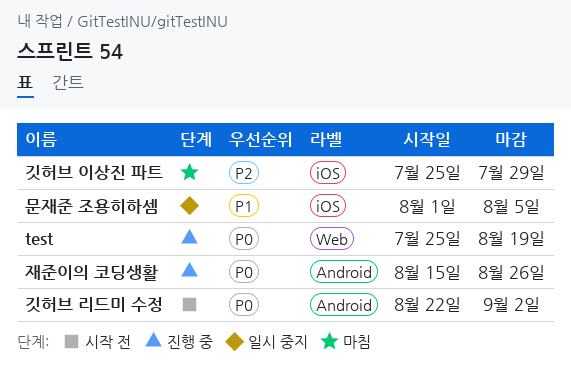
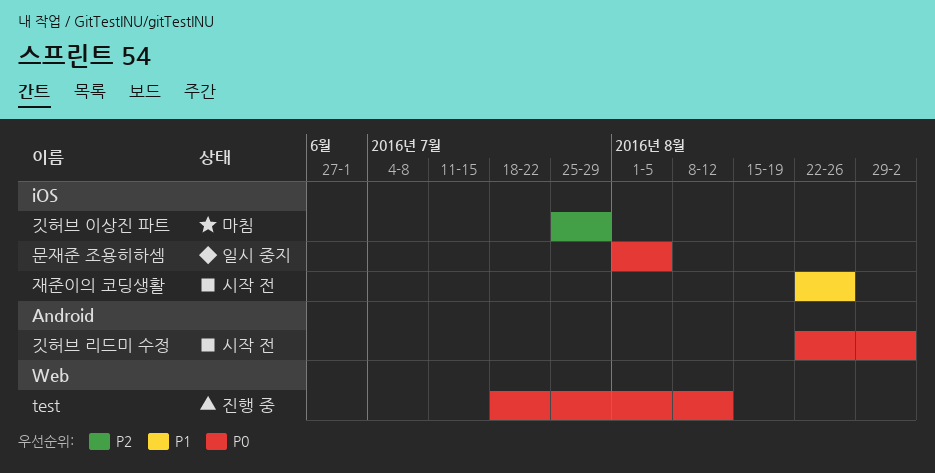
test, start: Jul 25 -> Jul 18
test, due: Aug 19 -> Aug 12
문재준 조용히하셈, priority: P1 -> P0
재준이의 코딩생활, status: 진행 중 -> 시작 전
재준이의 코딩생활, priority: P0 -> P1
재준이의 코딩생활, label: Android -> iOS
재준이의 코딩생활, start: Aug 15 -> Aug 22

